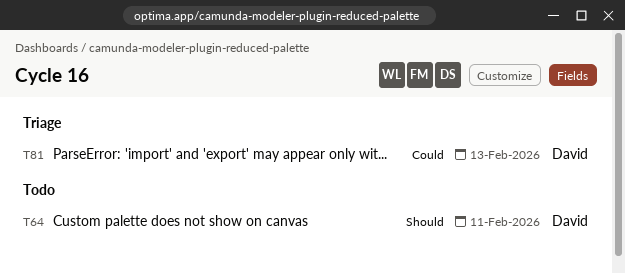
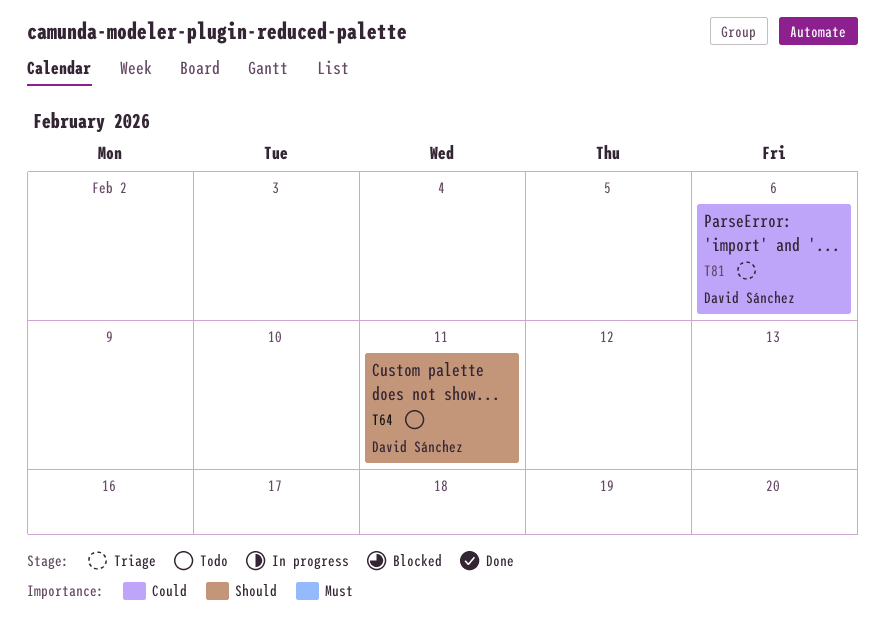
T81, due: Feb 13 -> Feb 6

